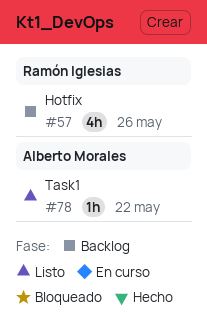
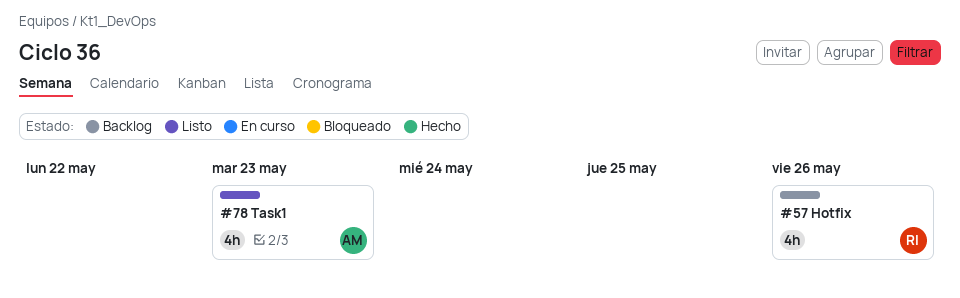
#78, estimate: 1h -> 4h
#78, due: May 22 -> May 23

